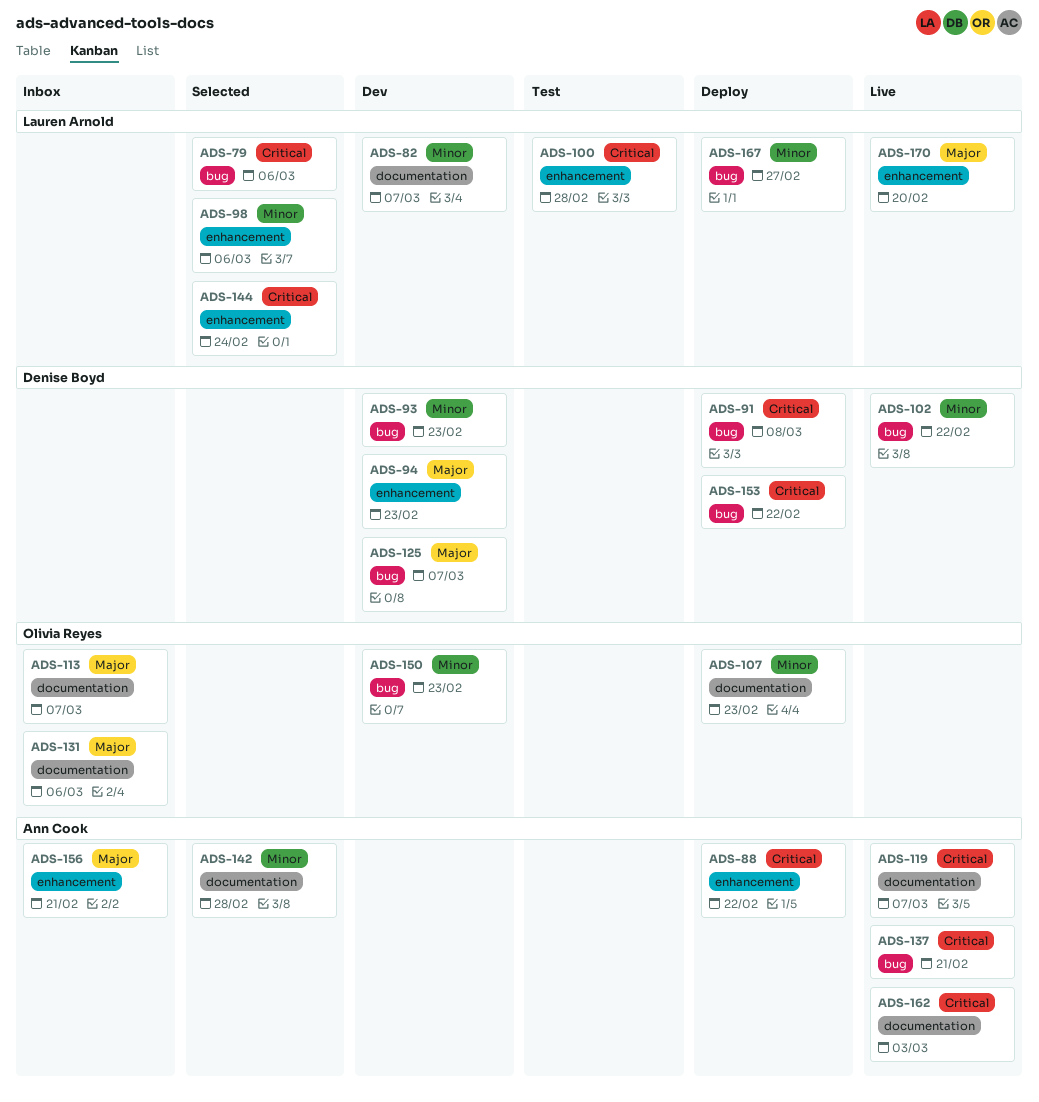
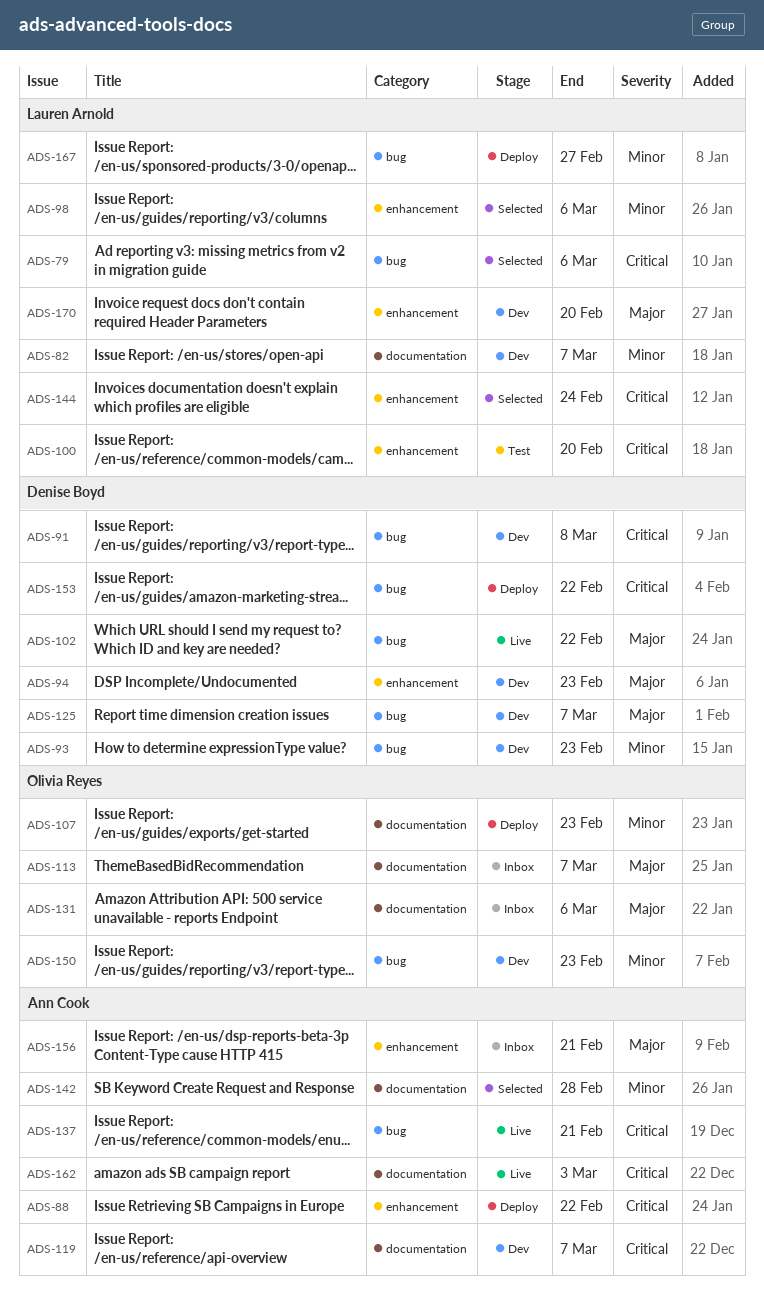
ADS-91, status: Deploy -> Dev
ADS-100, due: Feb 28 -> Feb 20
ADS-102, priority: Minor -> Major
ADS-119, status: Live -> Dev
ADS-170, status: Live -> Dev

